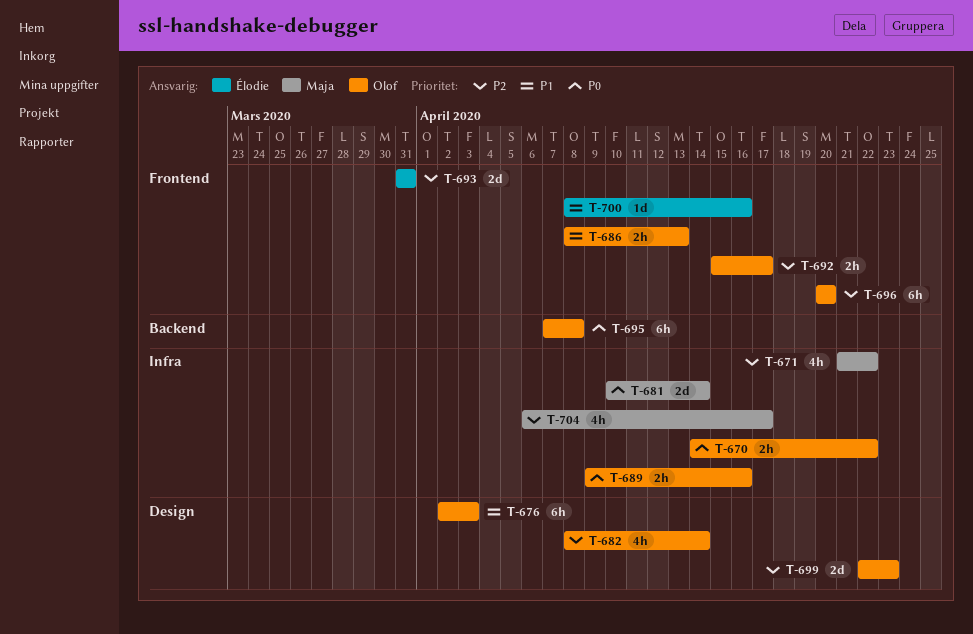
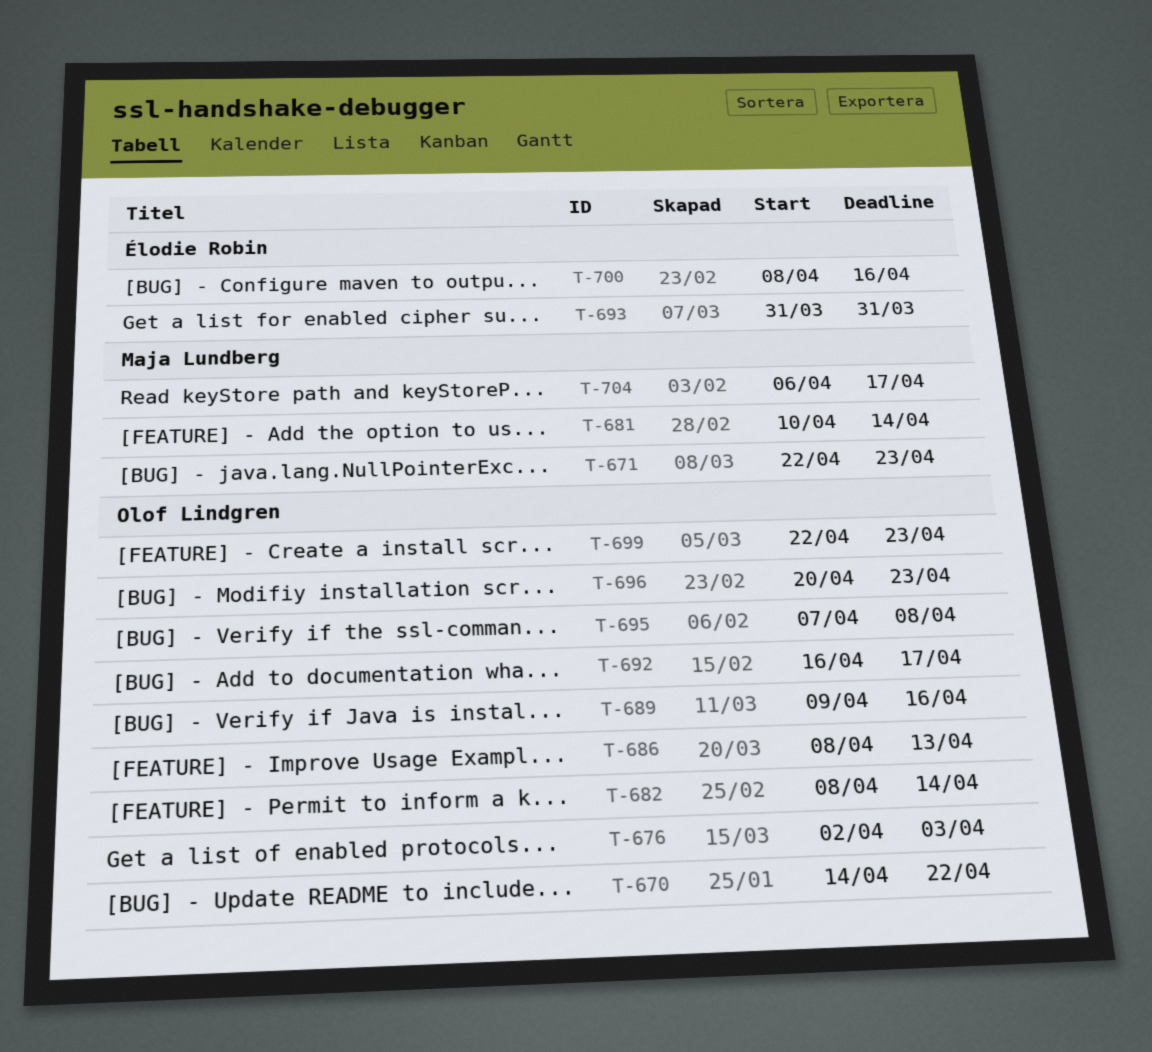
T-671, start: Apr 21 -> Apr 22
T-671, due: Apr 22 -> Apr 23
T-692, start: Apr 15 -> Apr 16
T-696, due: Apr 20 -> Apr 23

